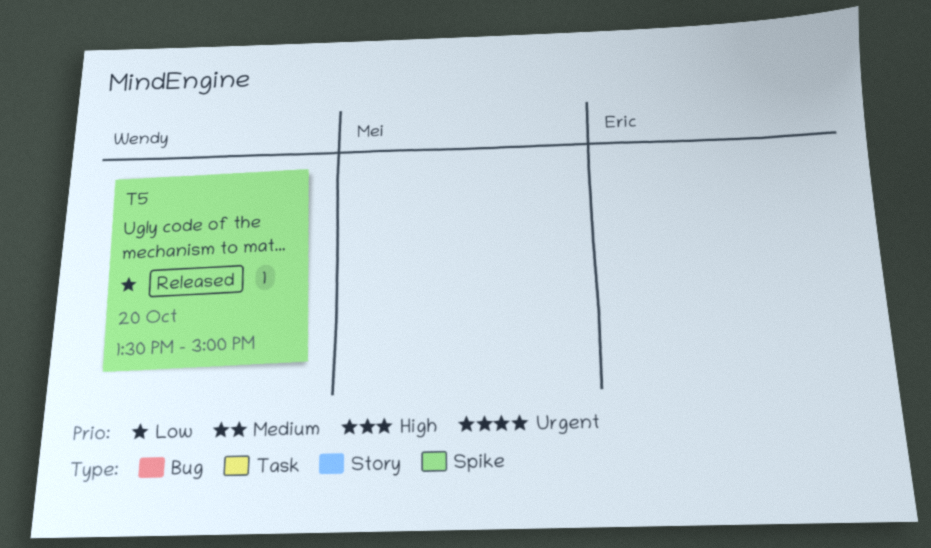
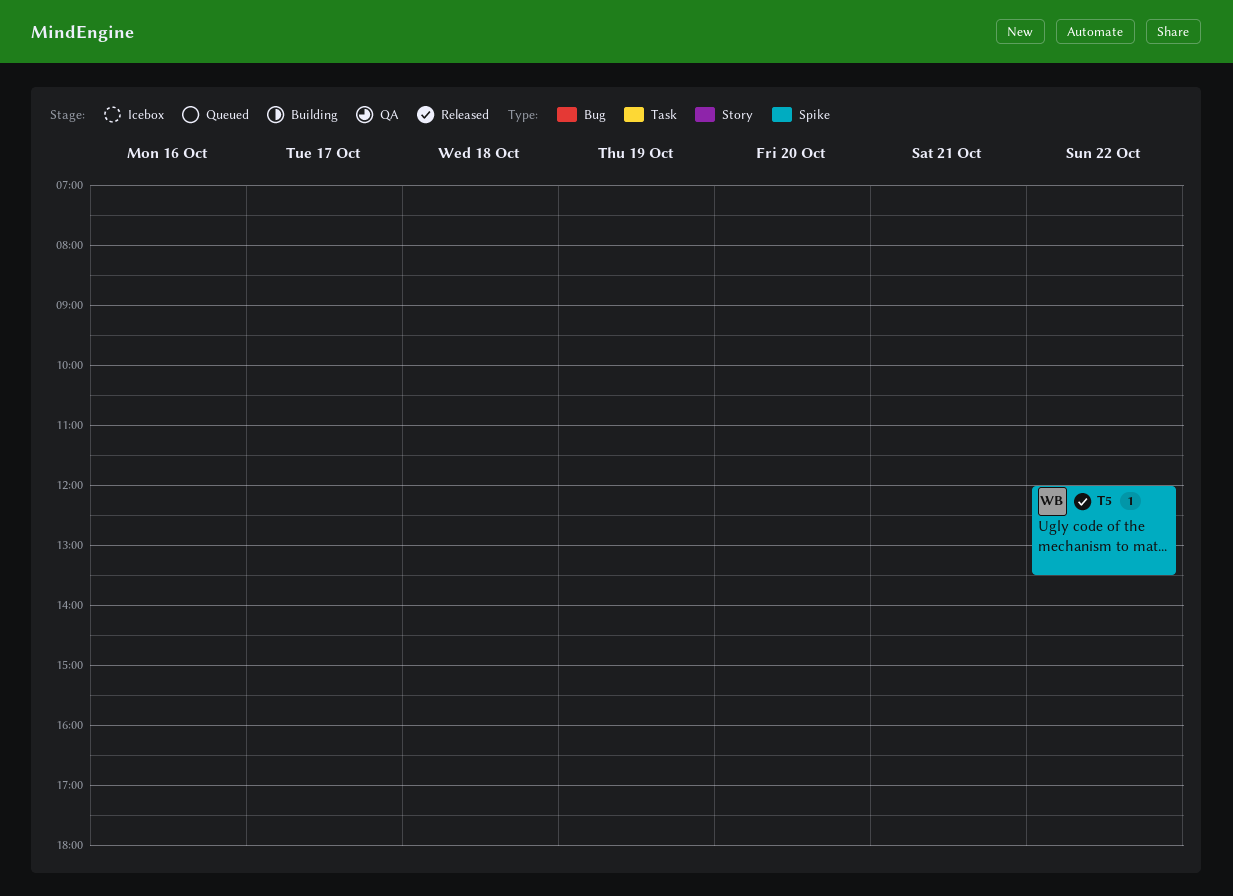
T5, day: Oct 20 -> Oct 22
T5, begins: 13:30 -> 12:00
T5, ends: 15:00 -> 13:30

